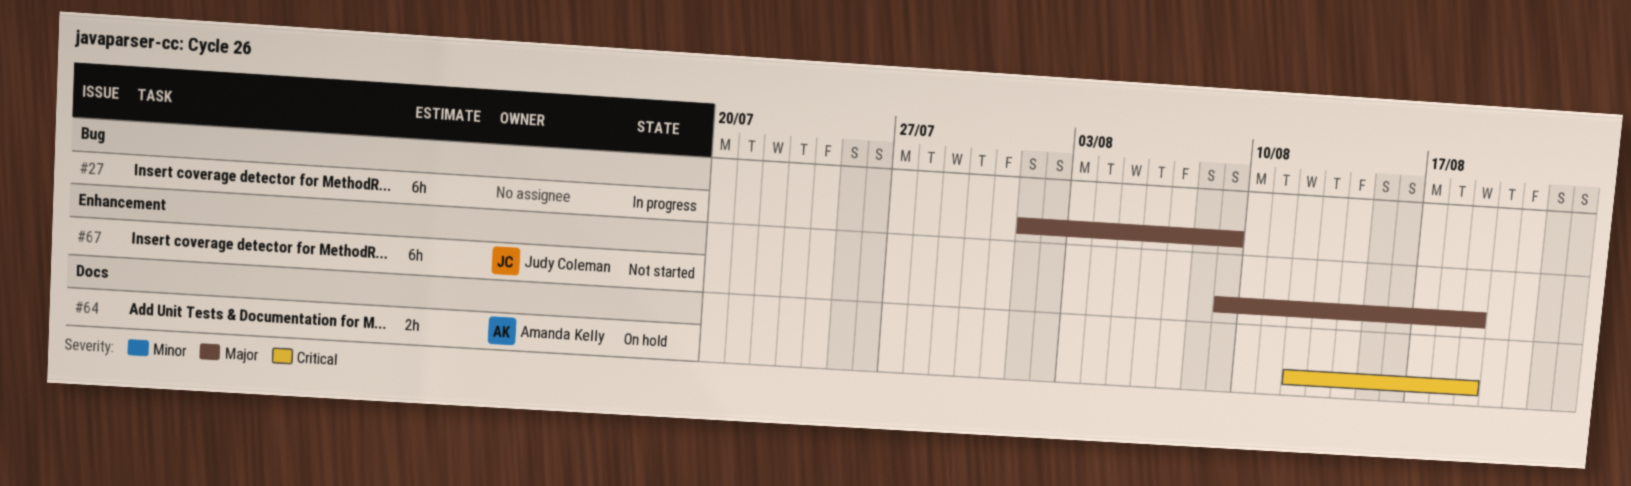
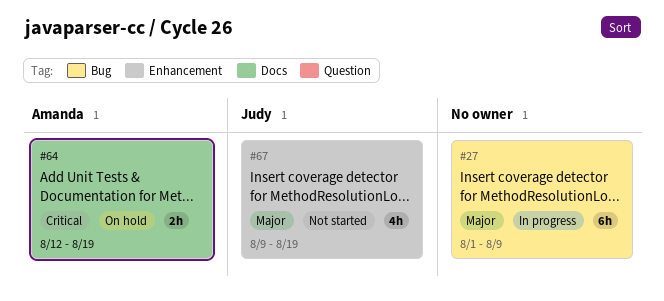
#67, estimate: 6h -> 4h

